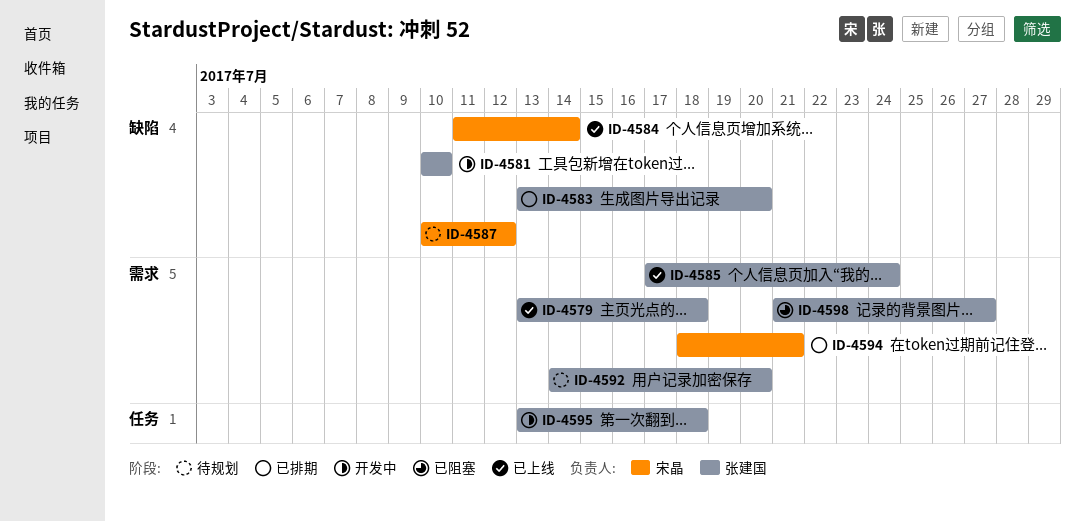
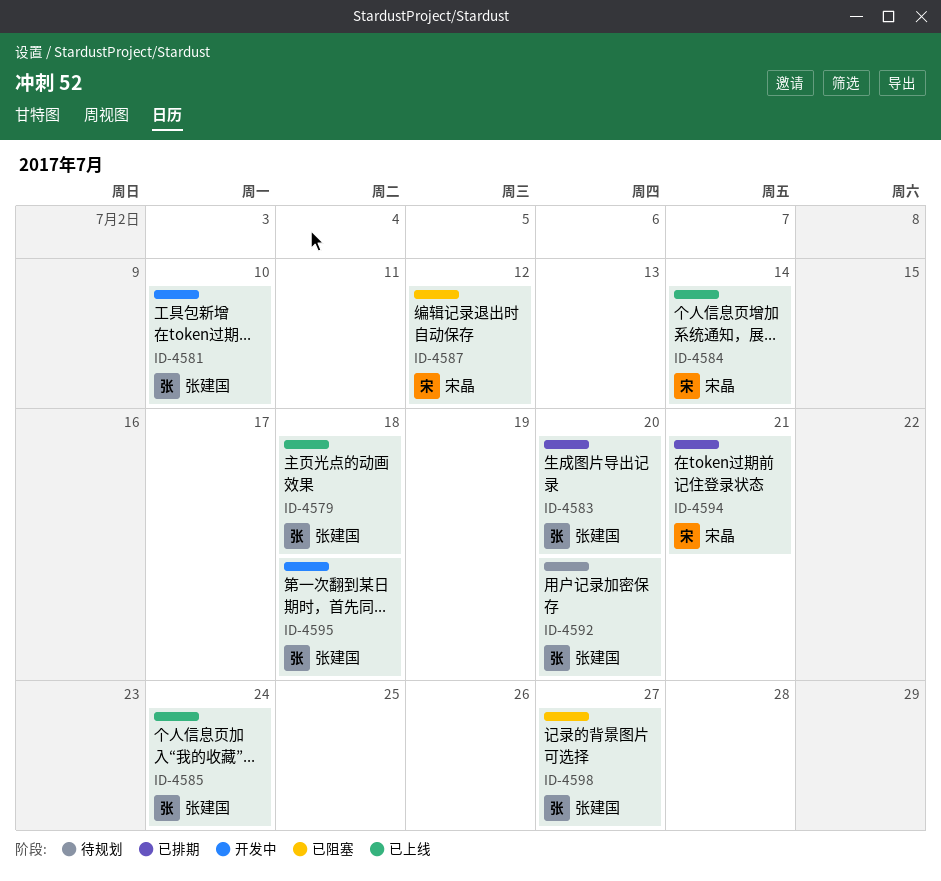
ID-4587, status: 待规划 -> 已阻塞

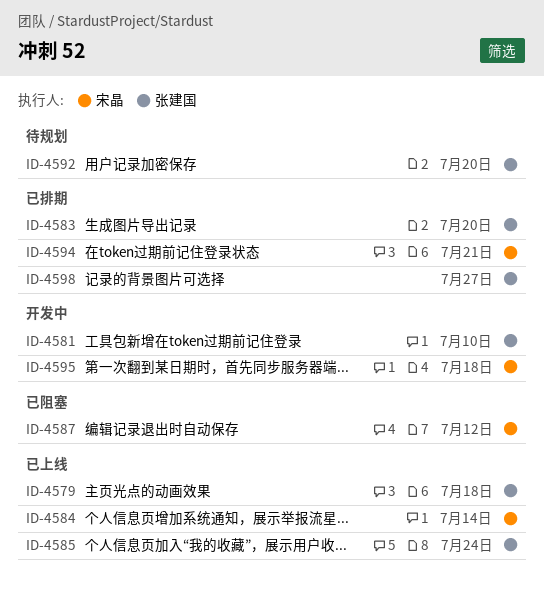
ID-4595, owner: 张建国 -> 宋晶
ID-4598, status: 已阻塞 -> 已排期

